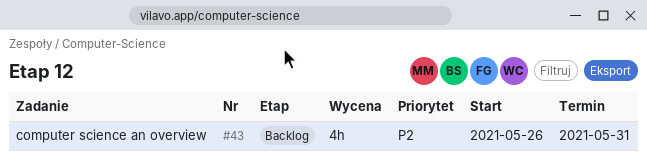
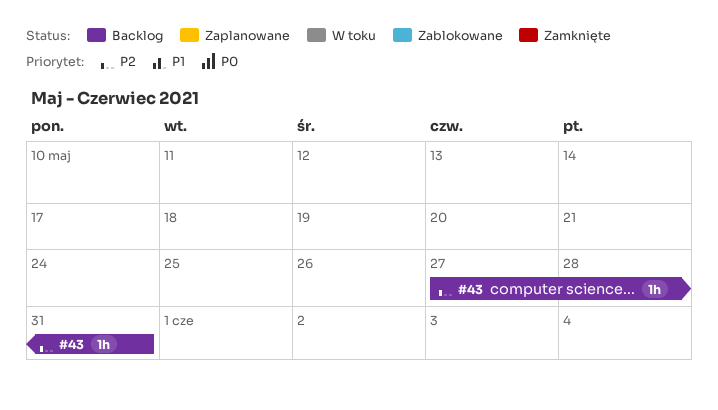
#43, estimate: 4h -> 1h
#43, start: May 26 -> May 27

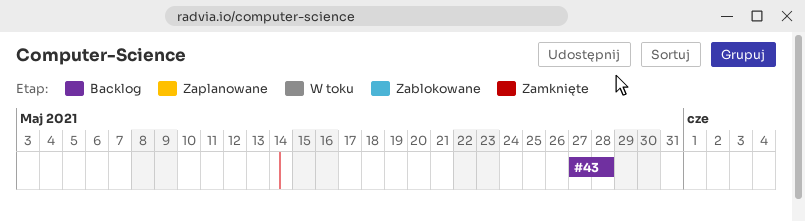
#43, due: May 31 -> May 28

